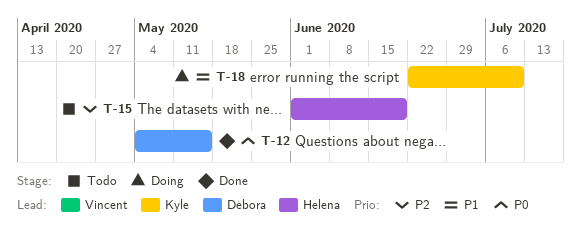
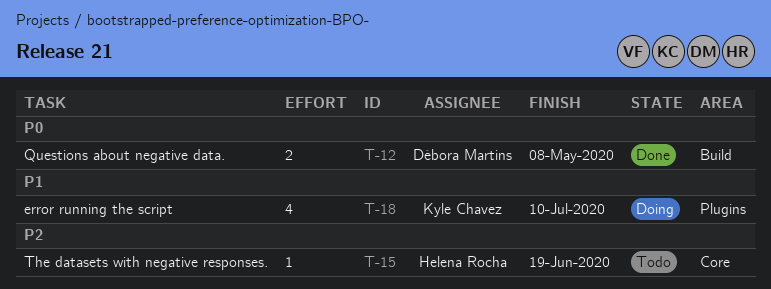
T-12, due: May 15 -> May 8

